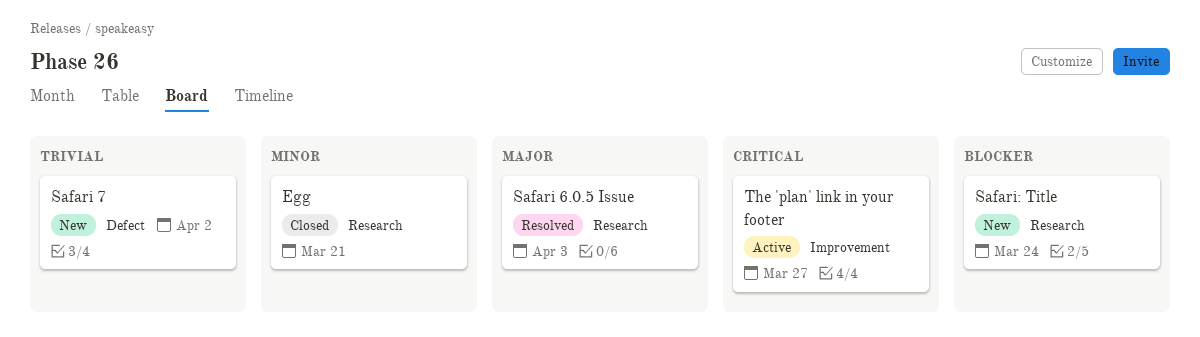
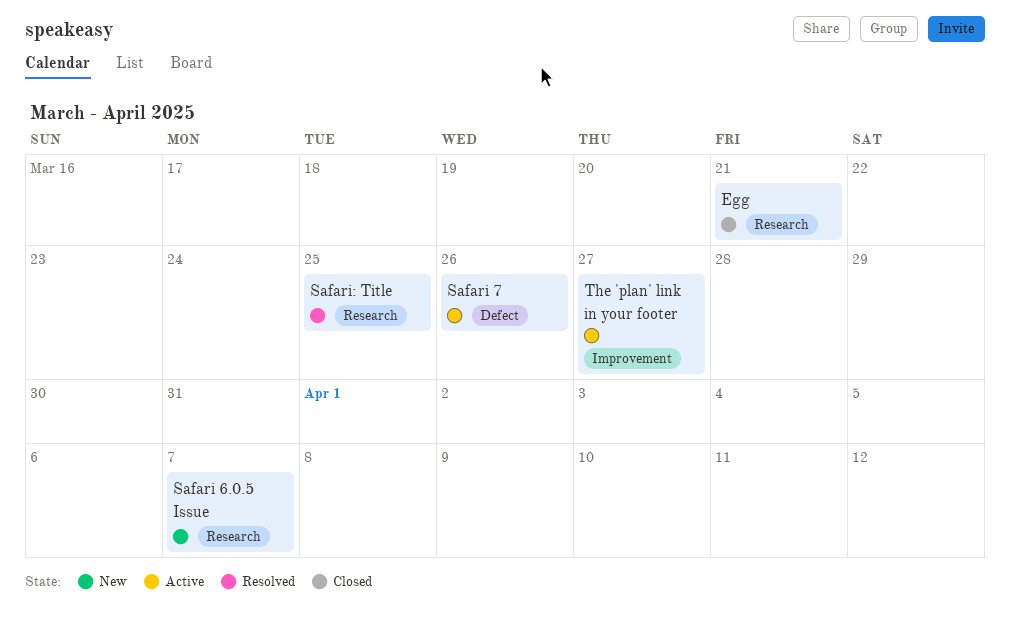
Safari 6.0.5 Issue, status: Resolved -> New
Safari 6.0.5 Issue, due: Apr 3 -> Apr 7
Safari 7, status: New -> Active
Safari 7, due: Apr 2 -> Mar 26
Safari: Title, status: New -> Resolved
Safari: Title, due: Mar 24 -> Mar 25

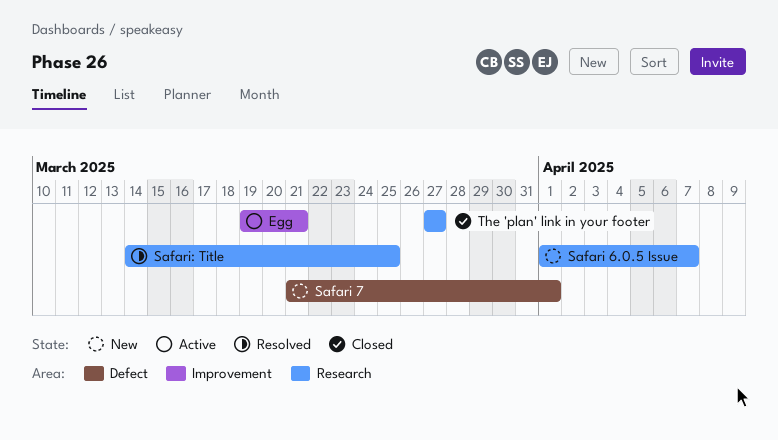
Egg, status: Closed -> Active
Egg, label: Research -> Improvement
Safari 7, status: Active -> New
Safari 7, due: Mar 26 -> Apr 1
The 'plan' link in your footer, status: Active -> Closed
The 'plan' link in your footer, label: Improvement -> Research

